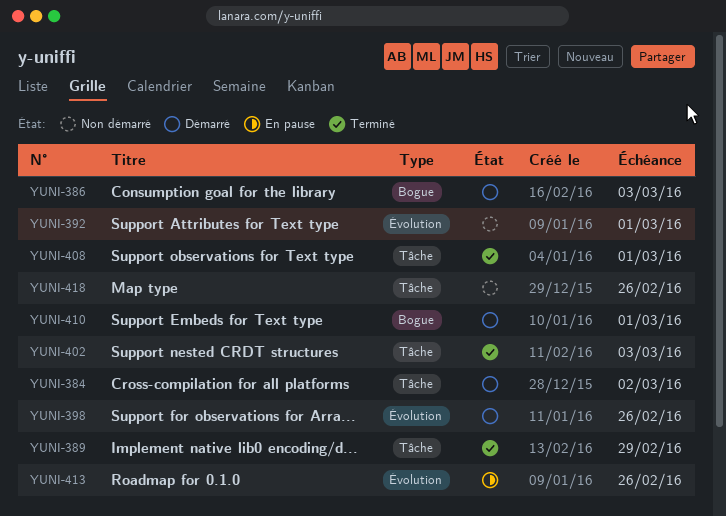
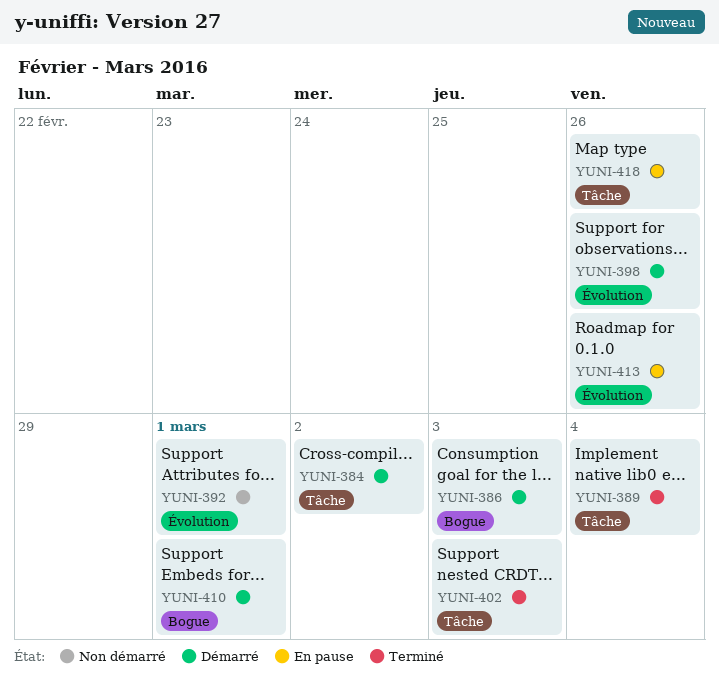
YUNI-389, due: Feb 29 -> Mar 4
YUNI-408: present -> none
YUNI-418, status: Non démarré -> En pause

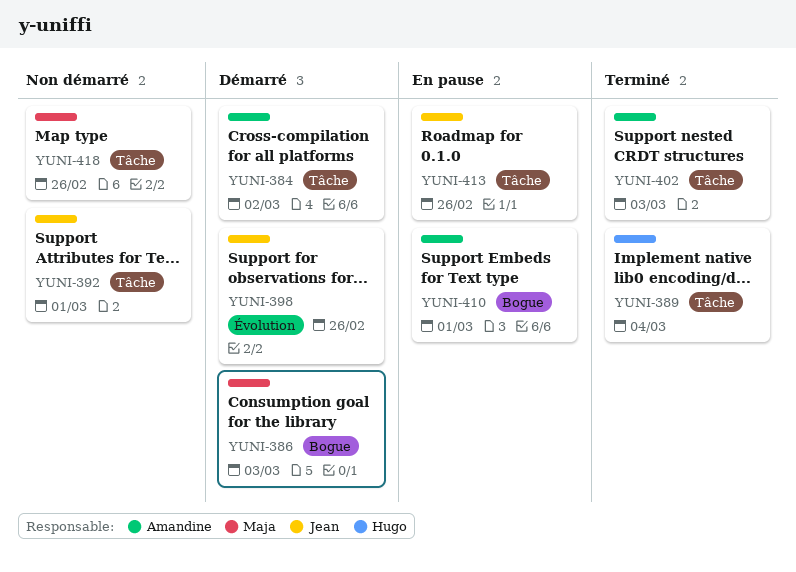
YUNI-392, label: Évolution -> Tâche
YUNI-410, status: Démarré -> En pause
YUNI-413, label: Évolution -> Tâche
YUNI-418, status: En pause -> Non démarré

